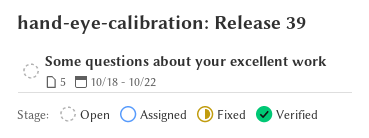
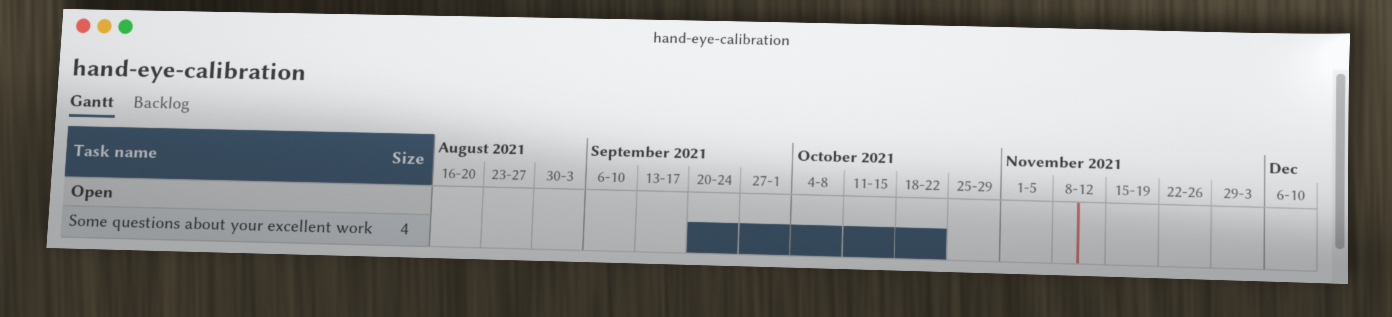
Some questions about your excellent work, start: Oct 18 -> Sep 20

